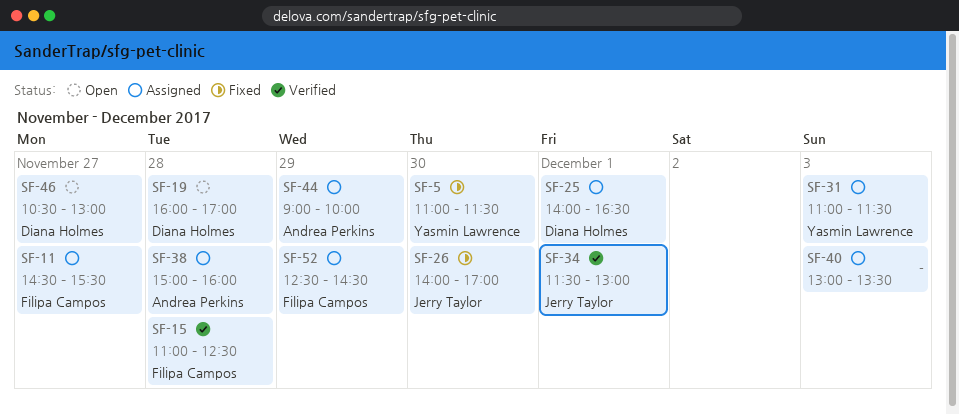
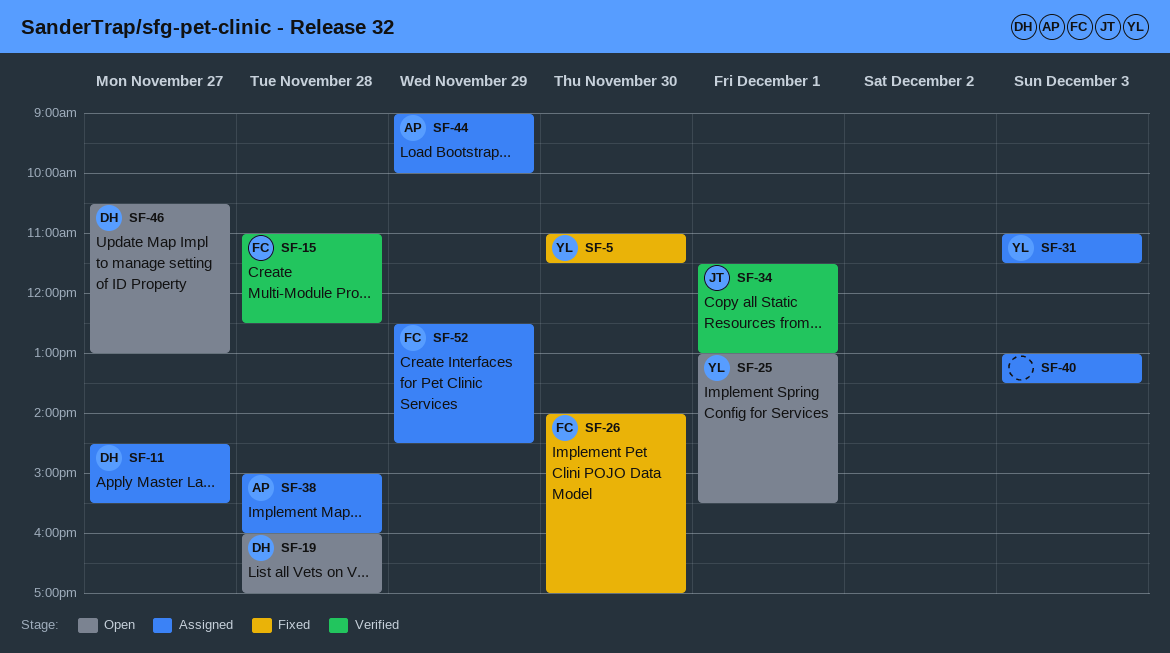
SF-11, owner: Filipa Campos -> Diana Holmes
SF-25, status: Assigned -> Open
SF-25, owner: Diana Holmes -> Yasmin Lawrence
SF-25, begins: 14:00 -> 13:00
SF-25, ends: 16:30 -> 15:30
SF-26, owner: Jerry Taylor -> Filipa Campos

